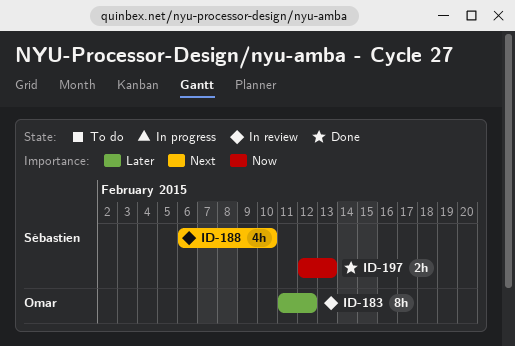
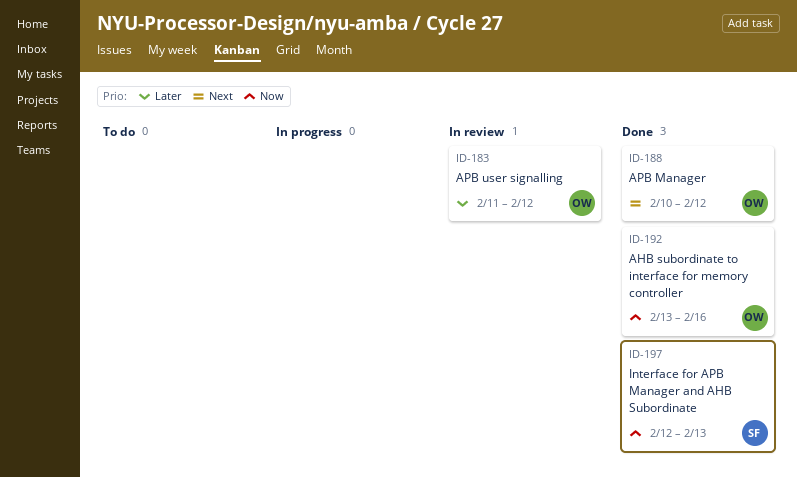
ID-188, status: In review -> Done
ID-188, owner: Sébastien -> Omar
ID-188, start: Feb 6 -> Feb 10
ID-188, due: Feb 10 -> Feb 12
ID-192: none -> present

